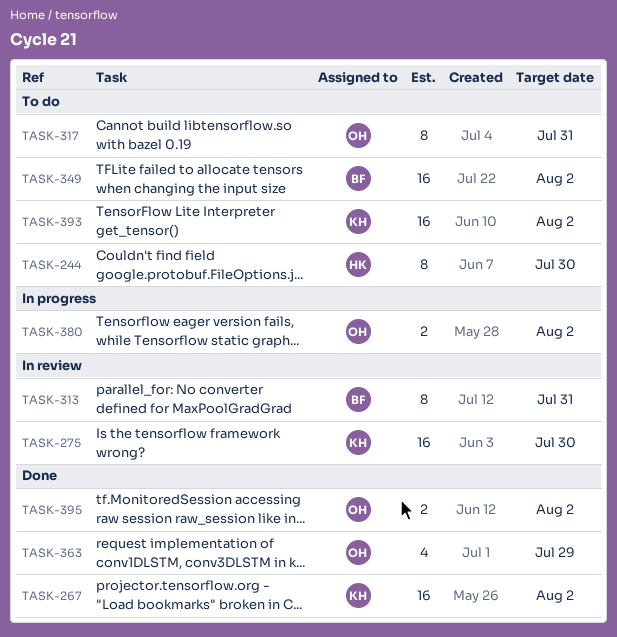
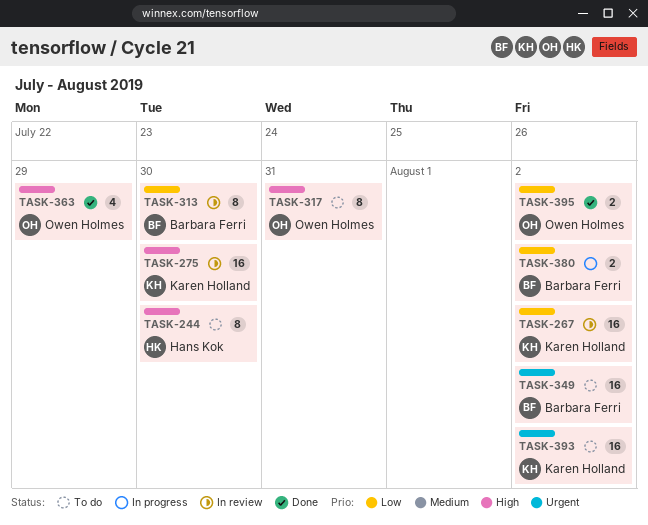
TASK-267, status: Done -> In review
TASK-313, due: Jul 31 -> Jul 30
TASK-380, owner: Owen Holmes -> Barbara Ferri

